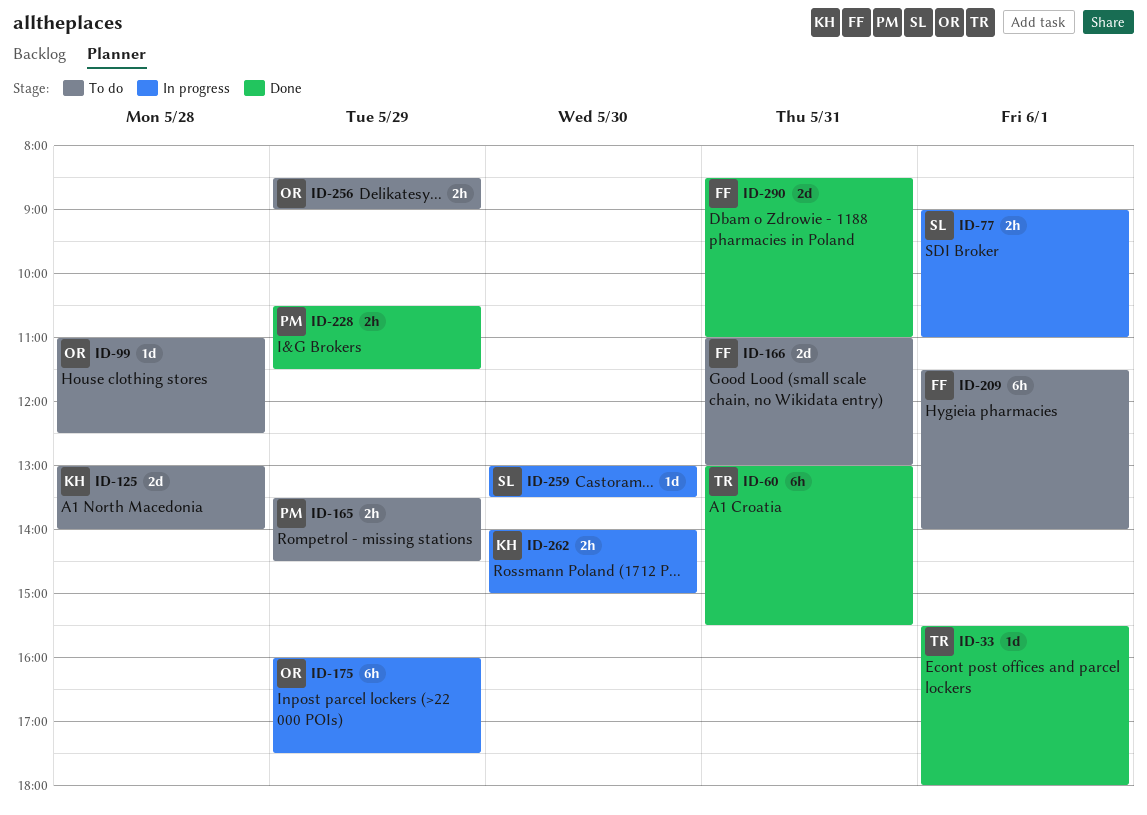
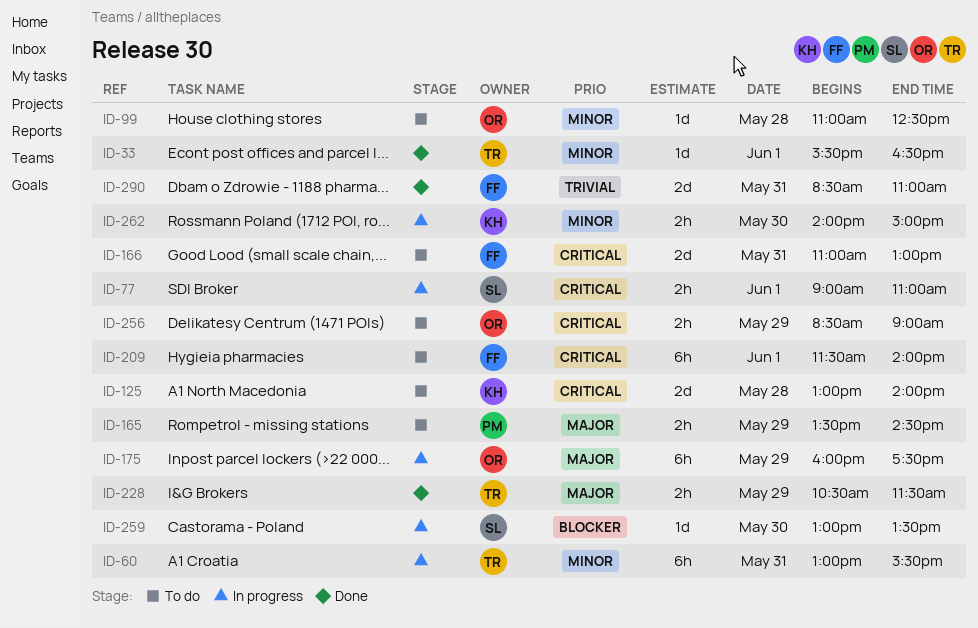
ID-33, ends: 18:00 -> 16:30
ID-60, status: Done -> In progress
ID-228, owner: PM -> TR

